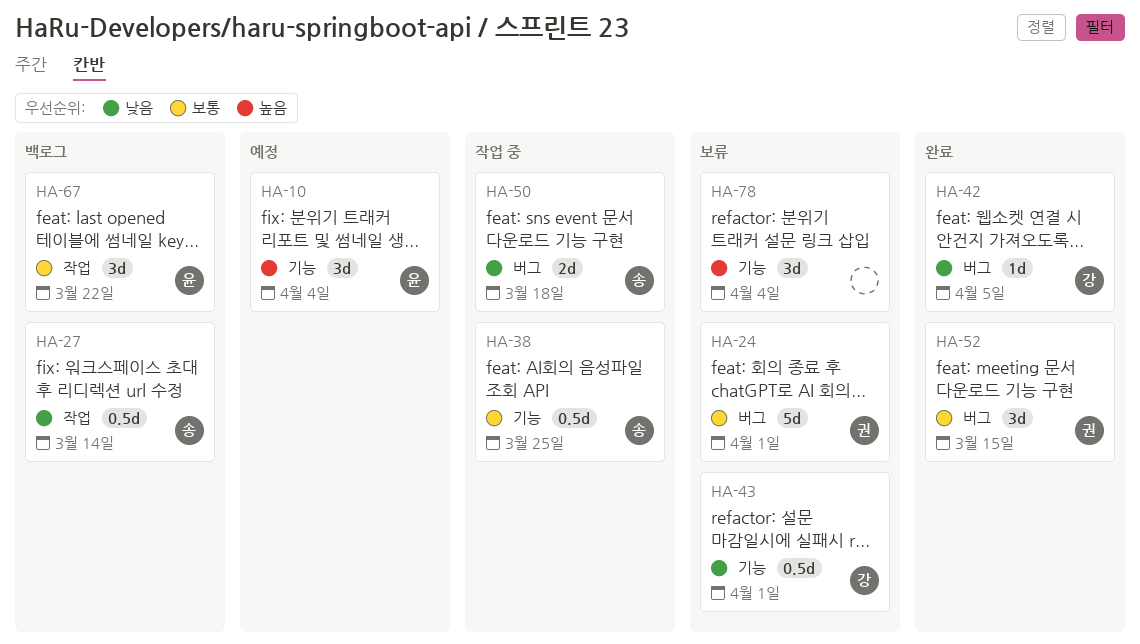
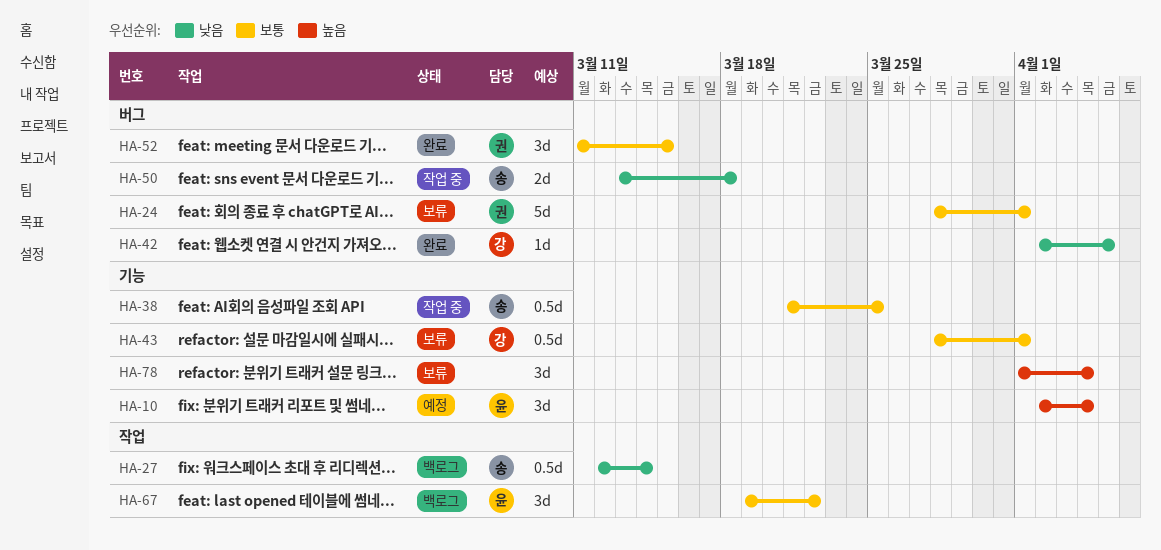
HA-43, priority: 낮음 -> 보통

